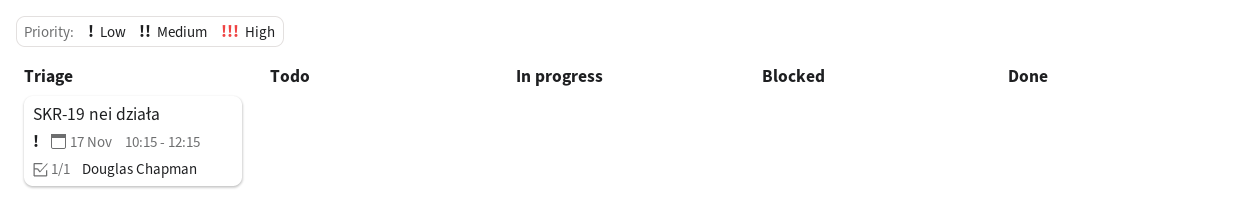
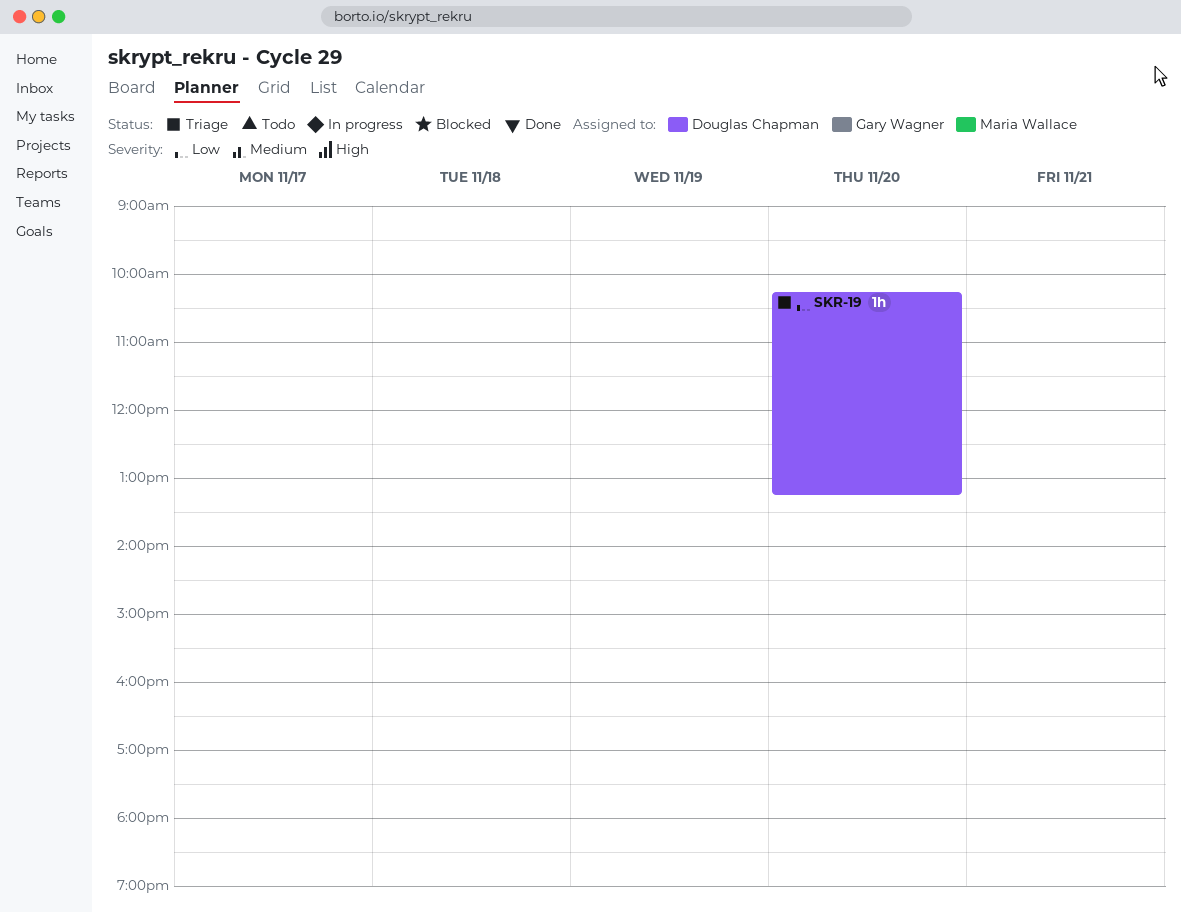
SKR-19, day: Nov 17 -> Nov 20
SKR-19, ends: 12:15 -> 13:15

